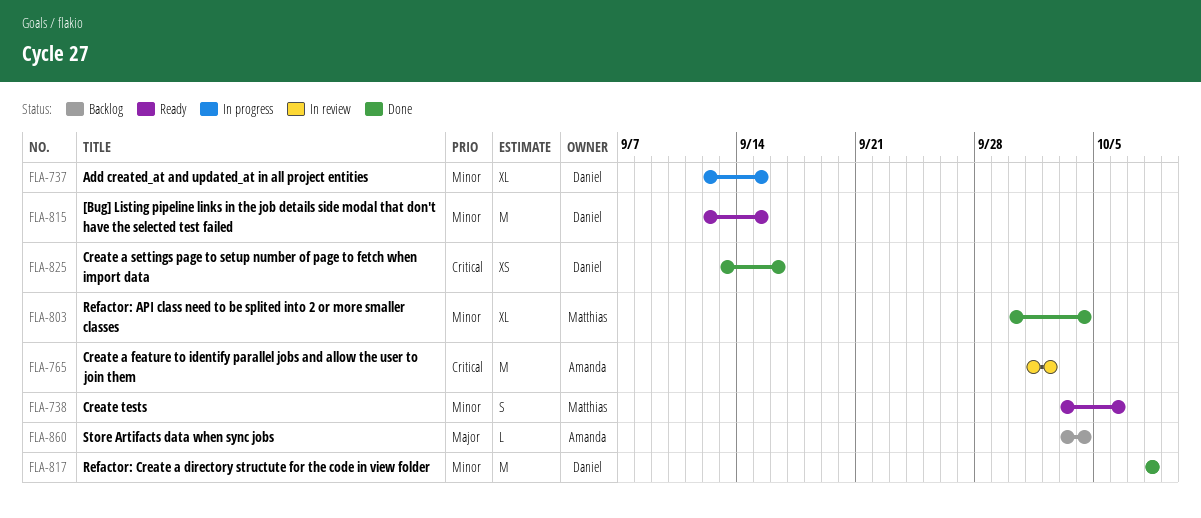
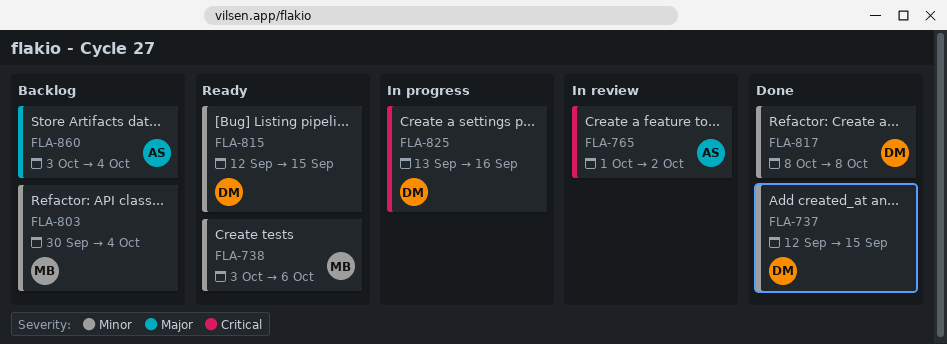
FLA-737, status: In progress -> Done
FLA-803, status: Done -> Backlog
FLA-825, status: Done -> In progress

